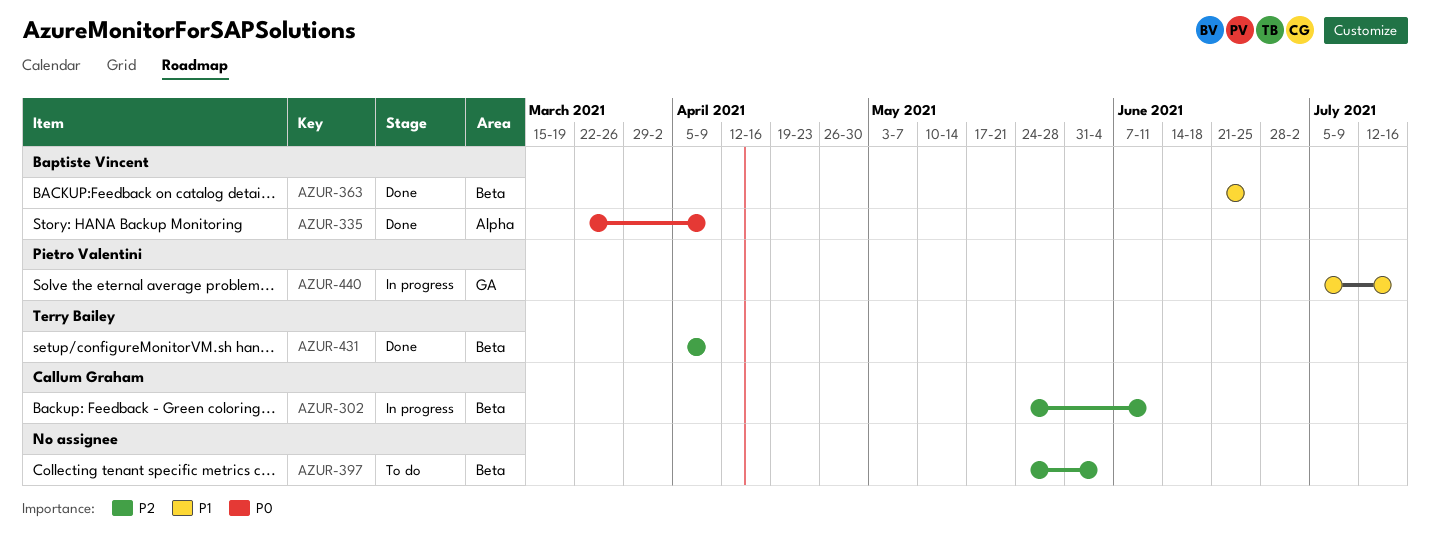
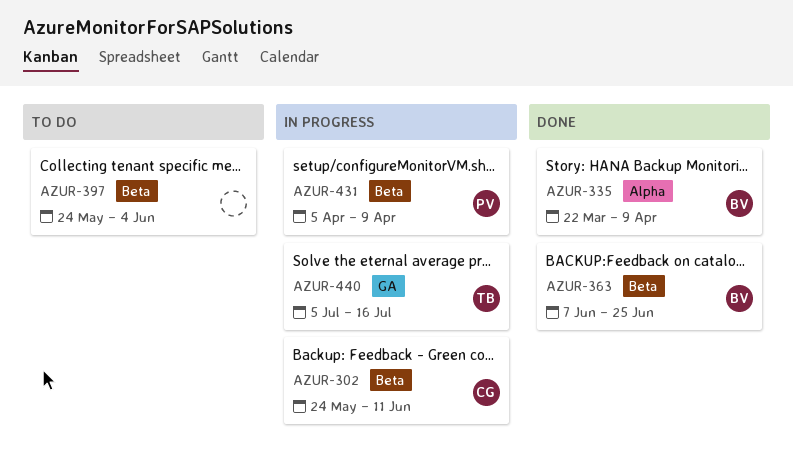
AZUR-363, start: Jun 21 -> Jun 7
AZUR-431, status: Done -> In progress
AZUR-431, owner: Terry Bailey -> Pietro Valentini
AZUR-440, owner: Pietro Valentini -> Terry Bailey

